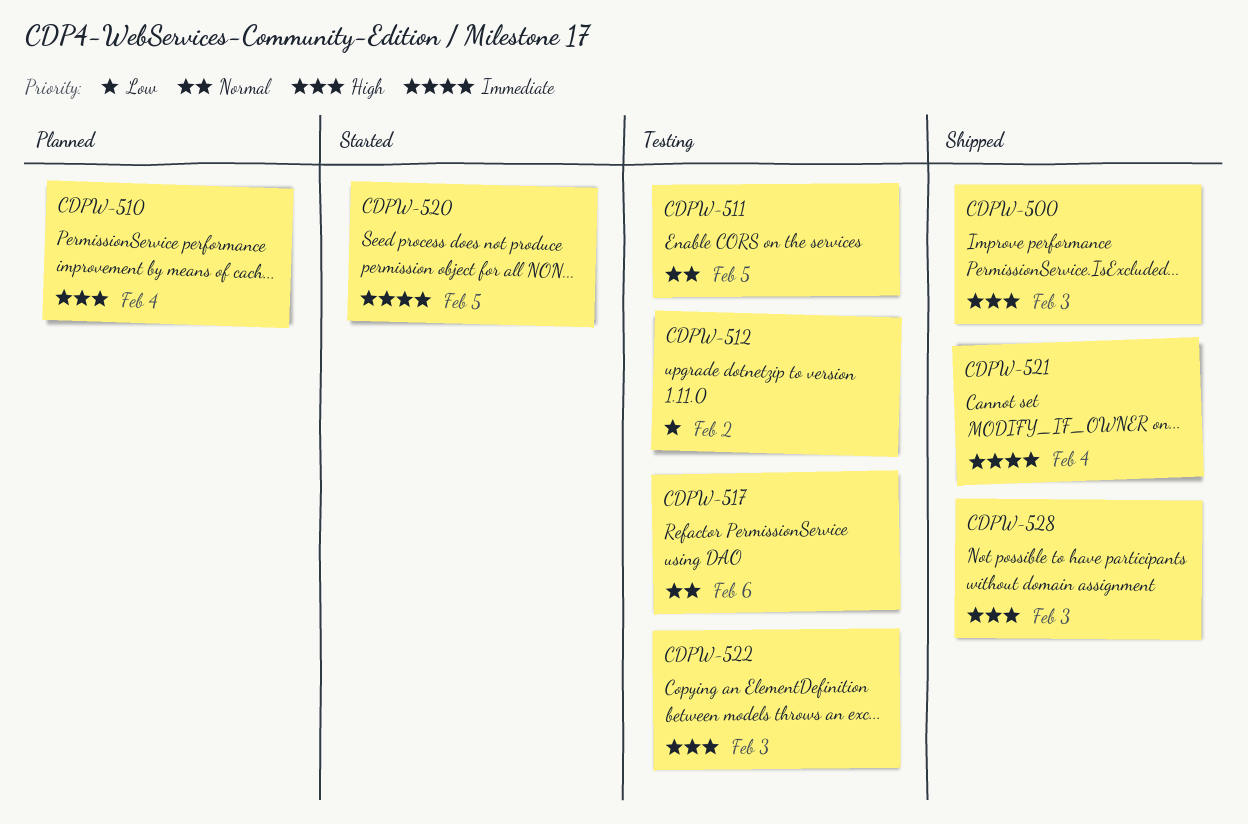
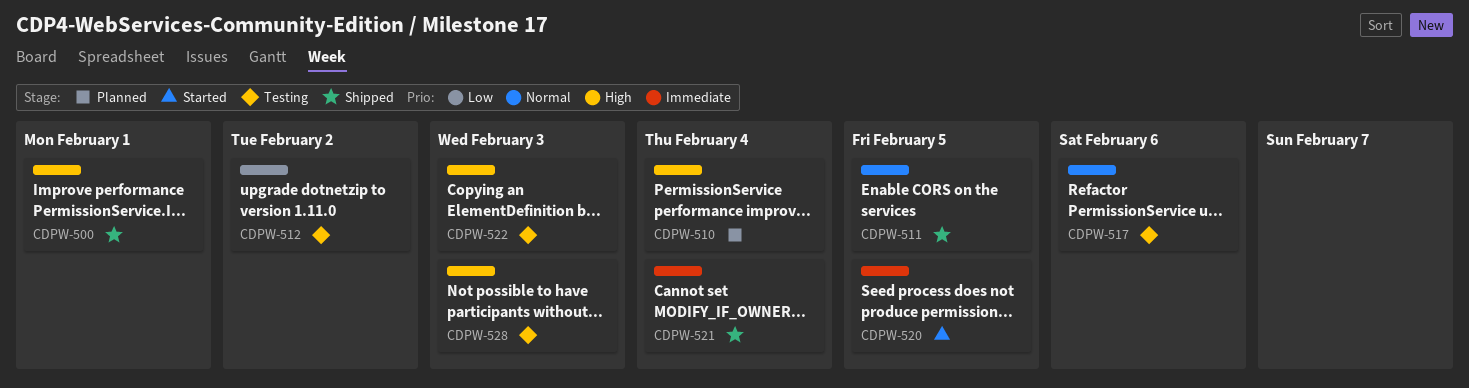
CDPW-500, due: Feb 3 -> Feb 1
CDPW-511, status: Testing -> Shipped
CDPW-528, status: Shipped -> Testing

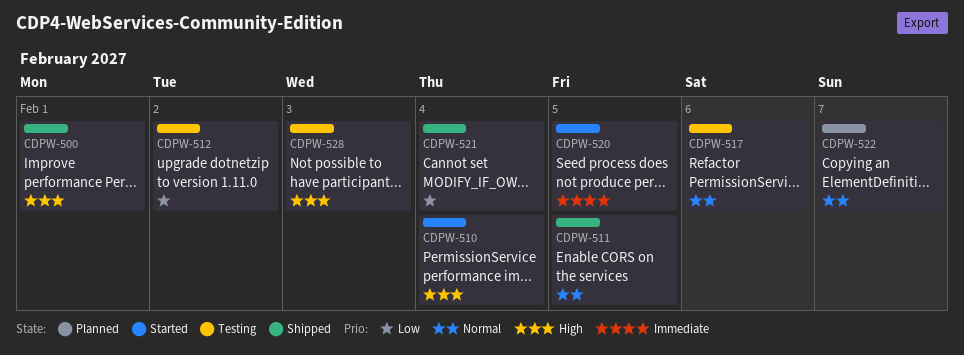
CDPW-510, status: Planned -> Started
CDPW-521, priority: Immediate -> Low
CDPW-522, status: Testing -> Planned
CDPW-522, priority: High -> Normal
CDPW-522, due: Feb 3 -> Feb 7

